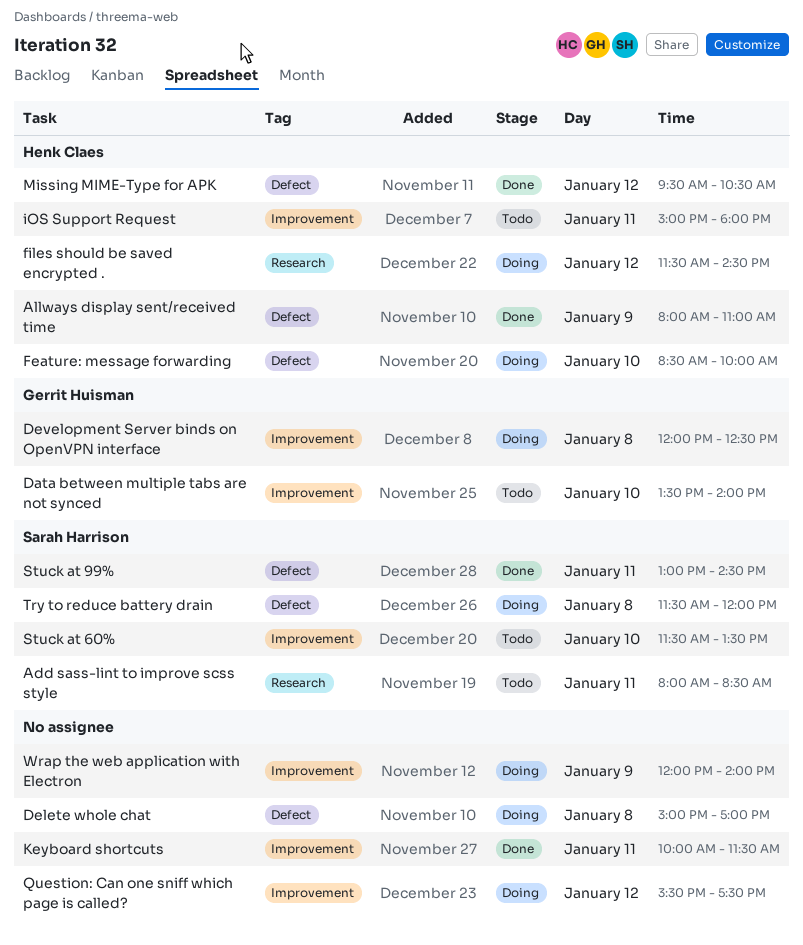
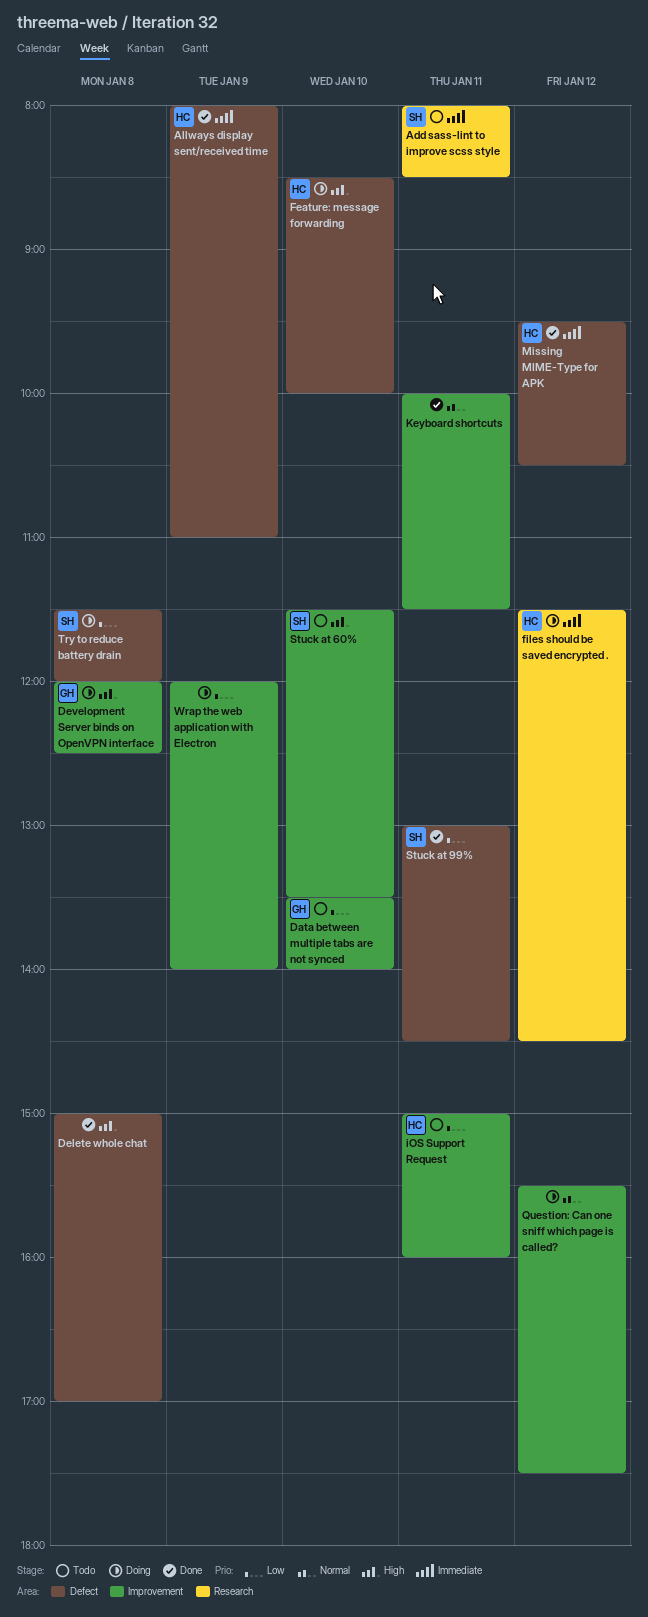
Delete whole chat, status: Doing -> Done
iOS Support Request, ends: 18:00 -> 16:00

